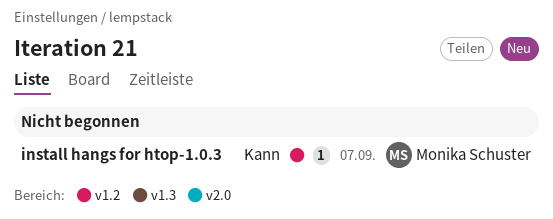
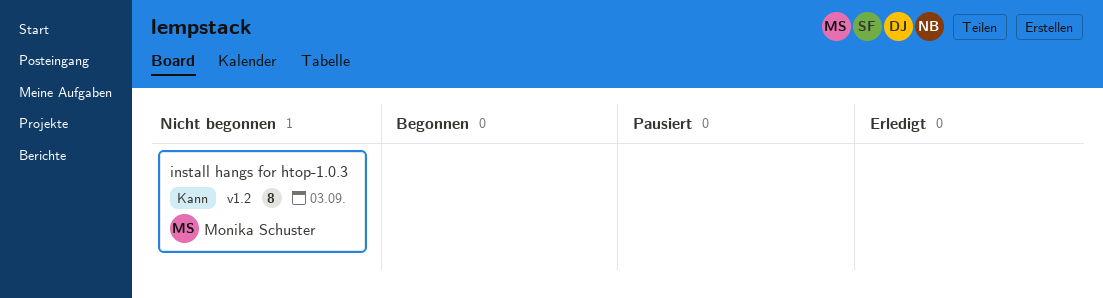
install hangs for htop-1.0.3, estimate: 1 -> 8
install hangs for htop-1.0.3, due: Sep 7 -> Sep 3

